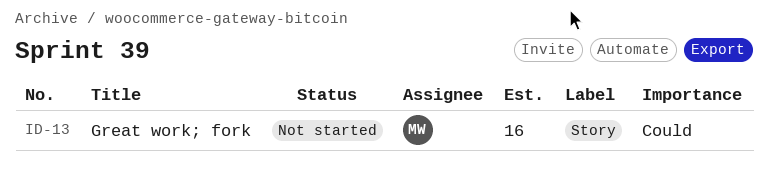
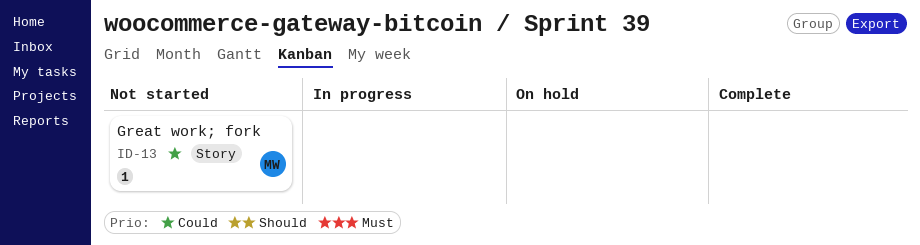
ID-13, estimate: 16 -> 1

